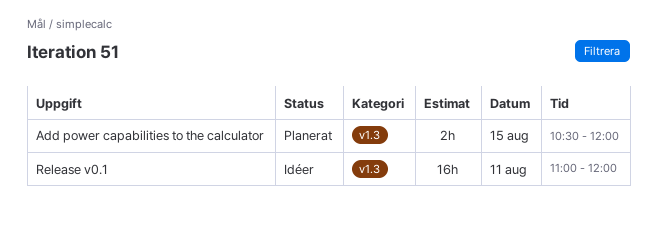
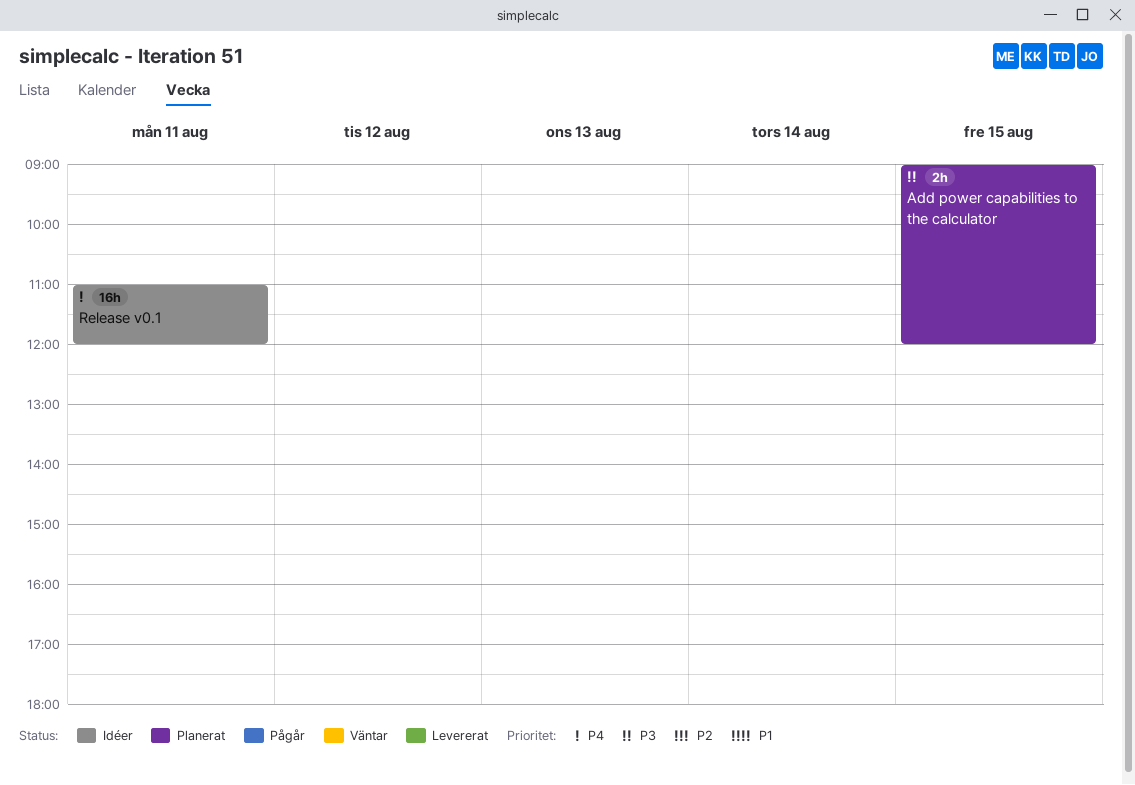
Add power capabilities to the calculator, begins: 10:30 -> 09:00

